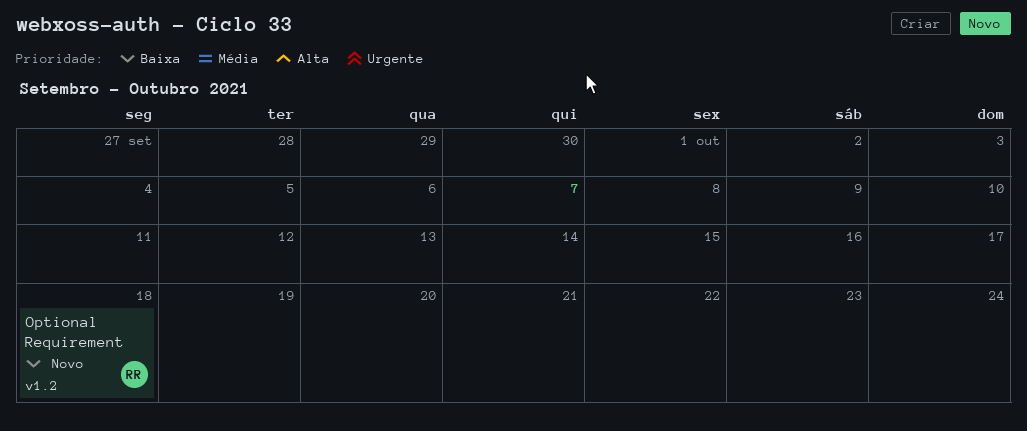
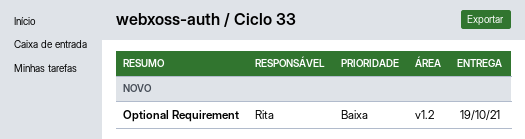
Optional Requirement, due: Oct 18 -> Oct 19

